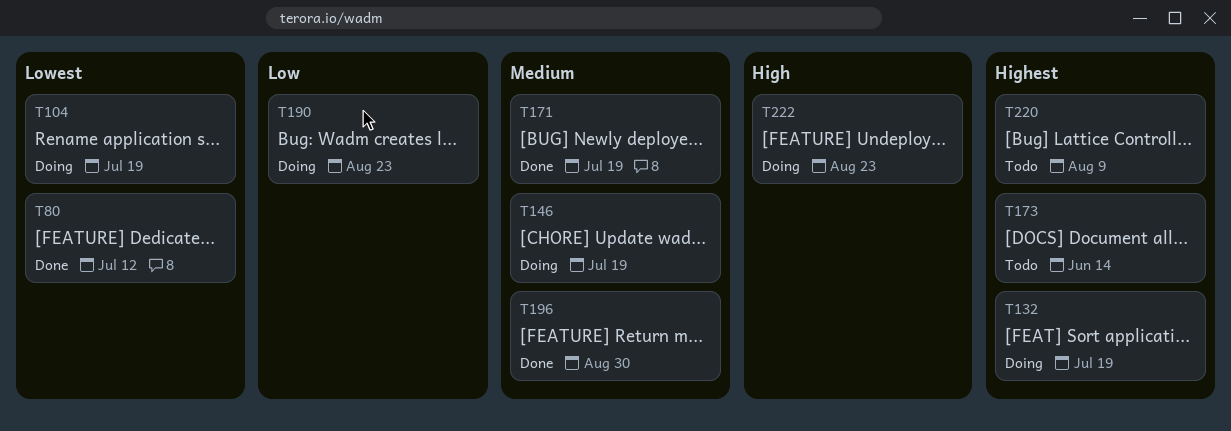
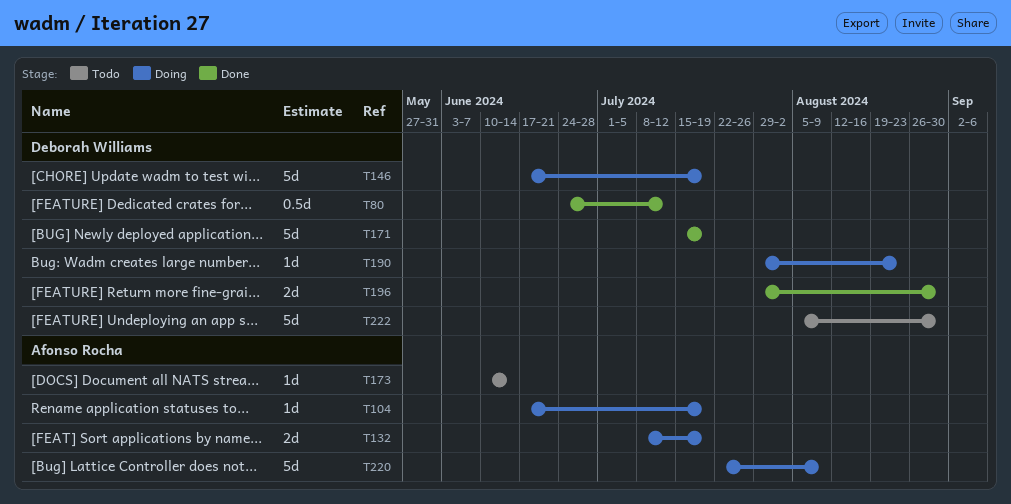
T220, status: Todo -> Doing
T222, status: Doing -> Todo
T222, due: Aug 23 -> Aug 30

